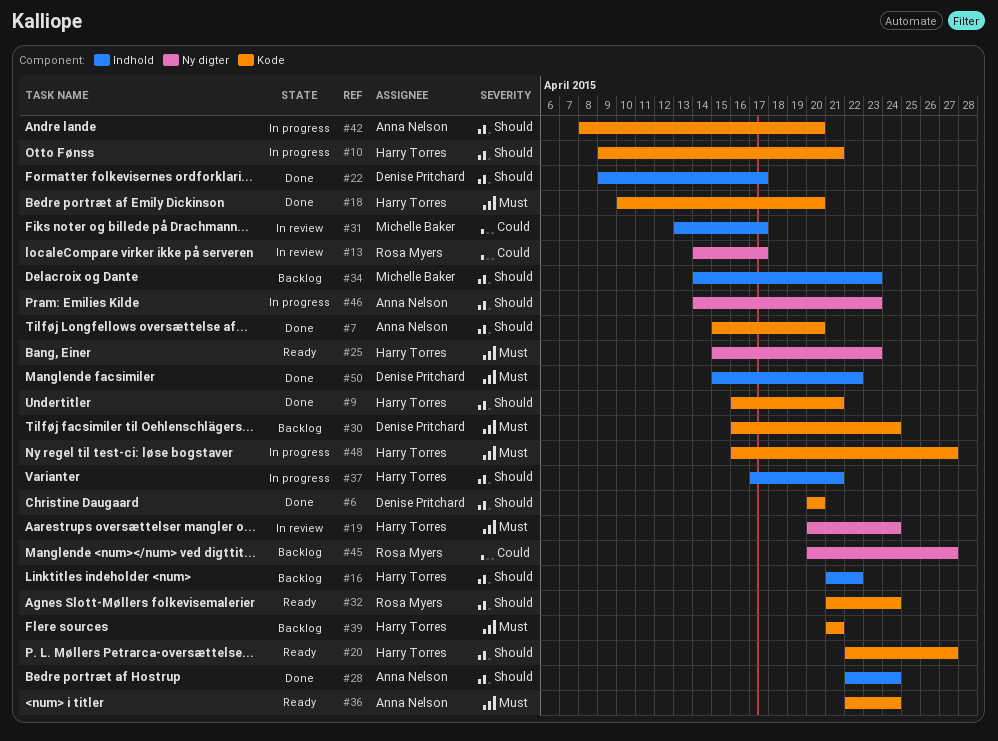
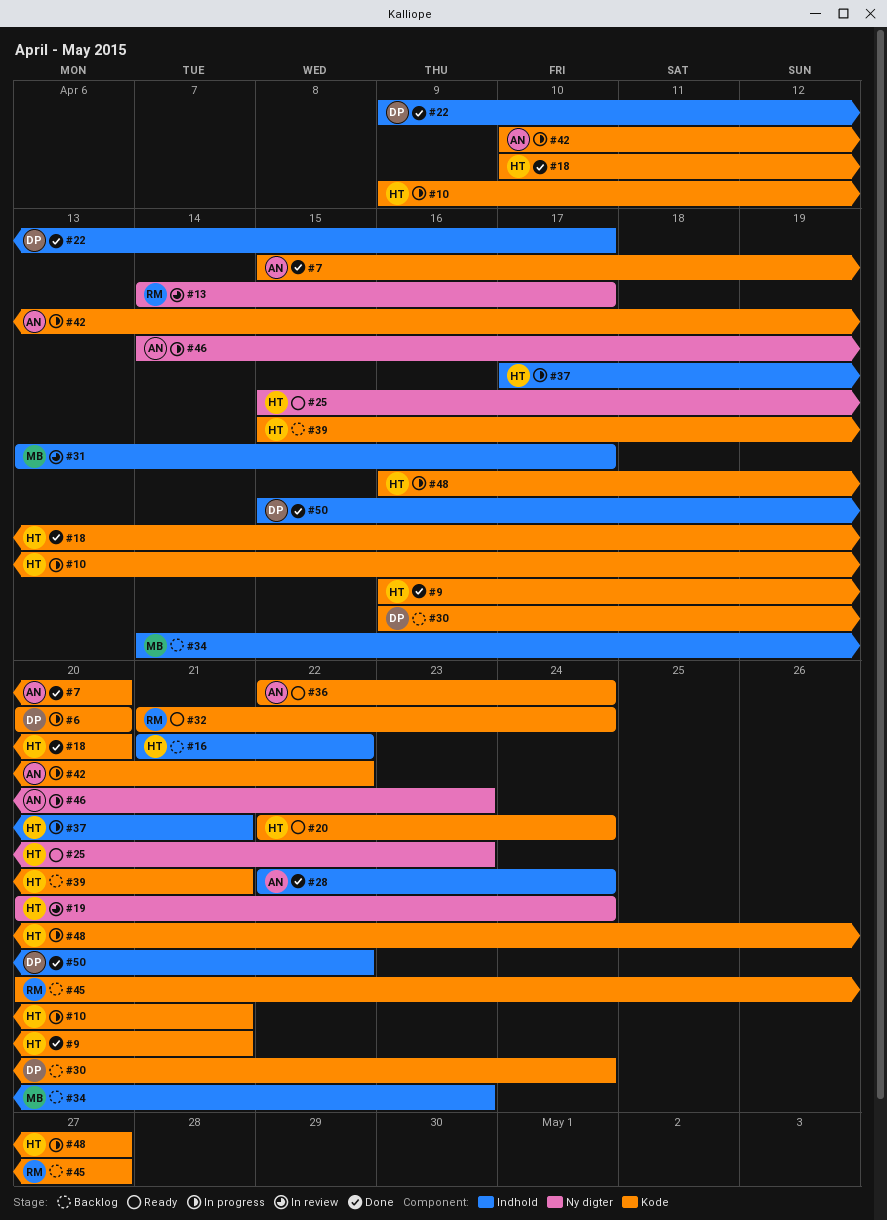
#6, status: Done -> In progress
#20, due: Apr 27 -> Apr 24
#39, start: Apr 21 -> Apr 15
#42, start: Apr 8 -> Apr 10
#42, due: Apr 20 -> Apr 22
#45, label: Ny digter -> Kode

